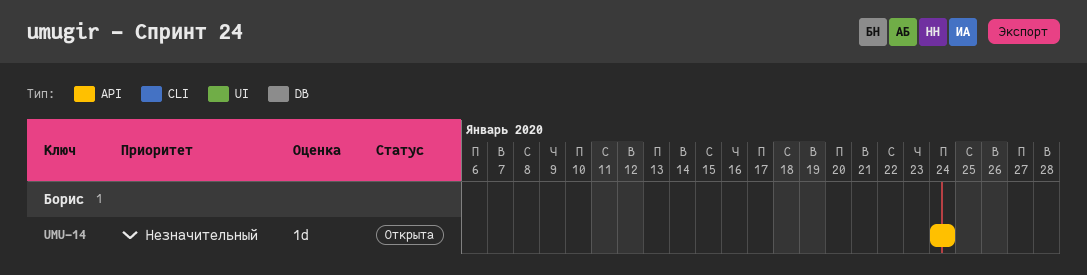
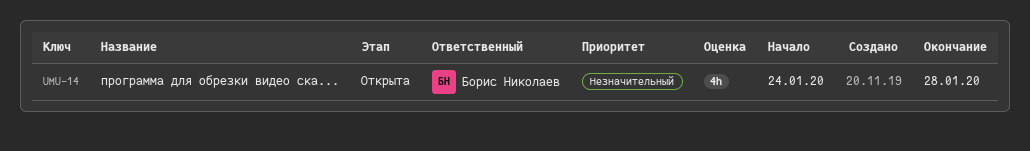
UMU-14, estimate: 1d -> 4h
UMU-14, due: Jan 24 -> Jan 28

